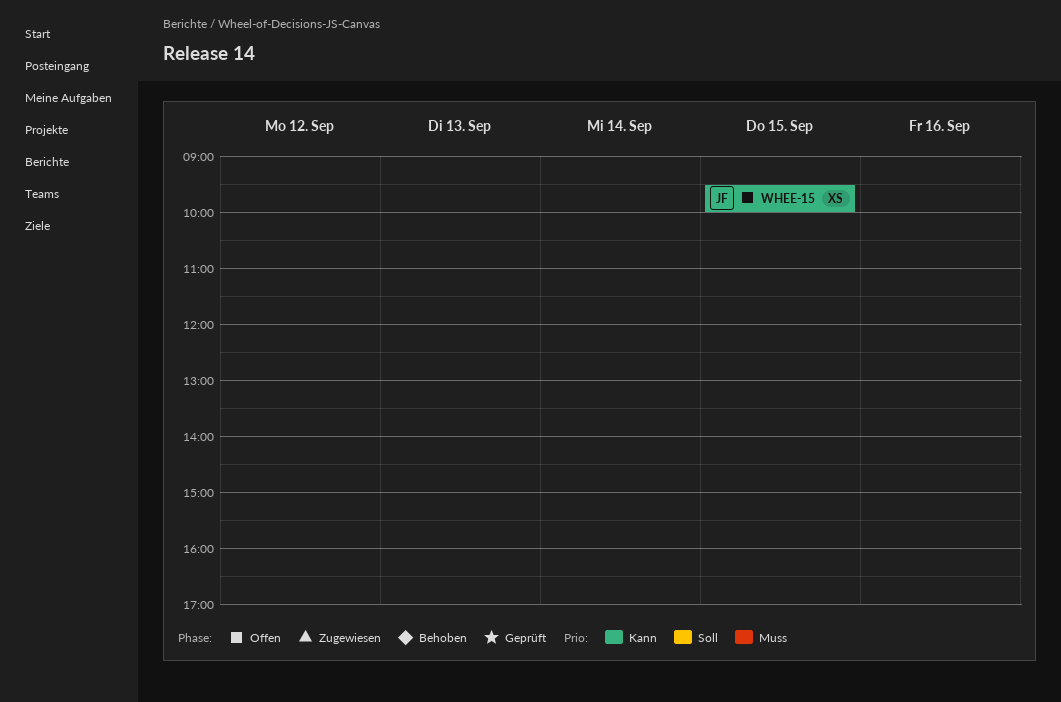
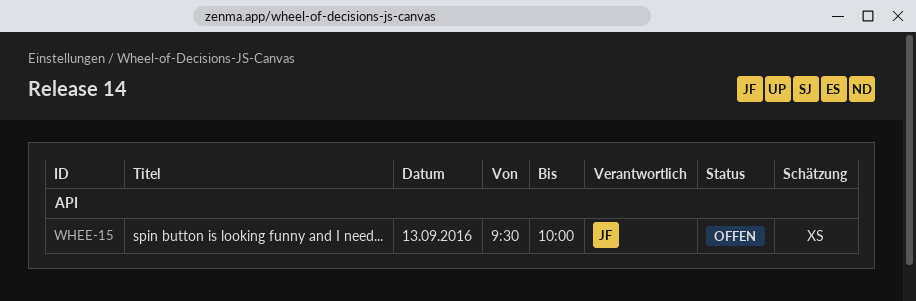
WHEE-15, day: Sep 15 -> Sep 13

